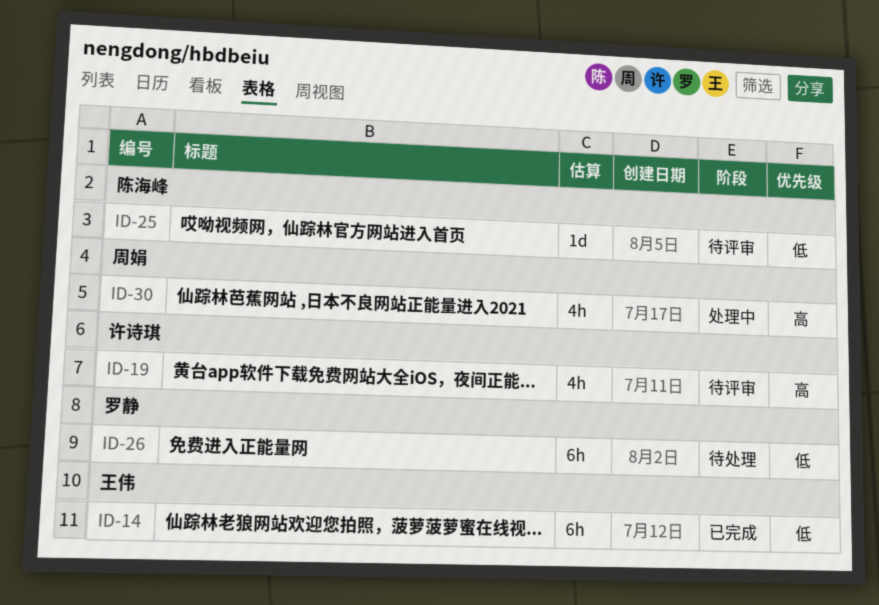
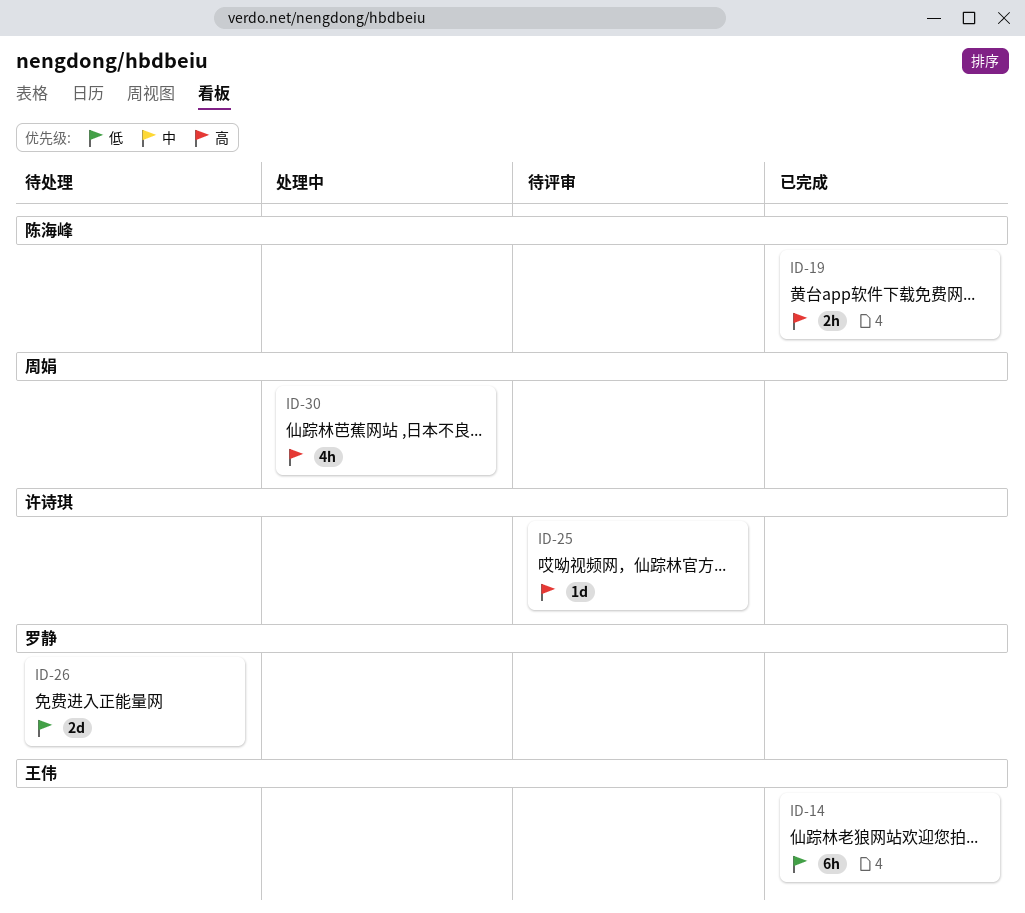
ID-19, status: 待评审 -> 已完成
ID-19, owner: 许诗琪 -> 陈海峰
ID-19, estimate: 4h -> 2h
ID-25, owner: 陈海峰 -> 许诗琪
ID-25, priority: 低 -> 高
ID-26, estimate: 6h -> 2d

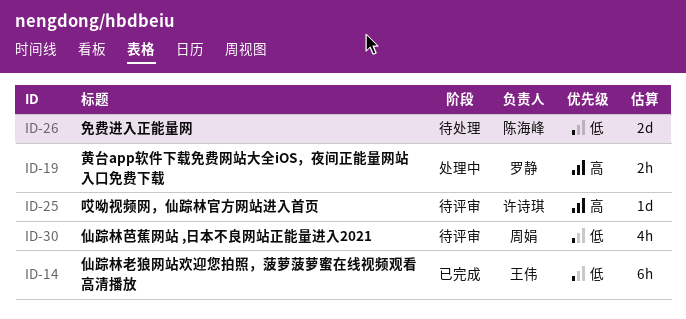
ID-19, status: 已完成 -> 处理中
ID-19, owner: 陈海峰 -> 罗静
ID-26, owner: 罗静 -> 陈海峰
ID-30, status: 处理中 -> 待评审
ID-30, priority: 高 -> 低

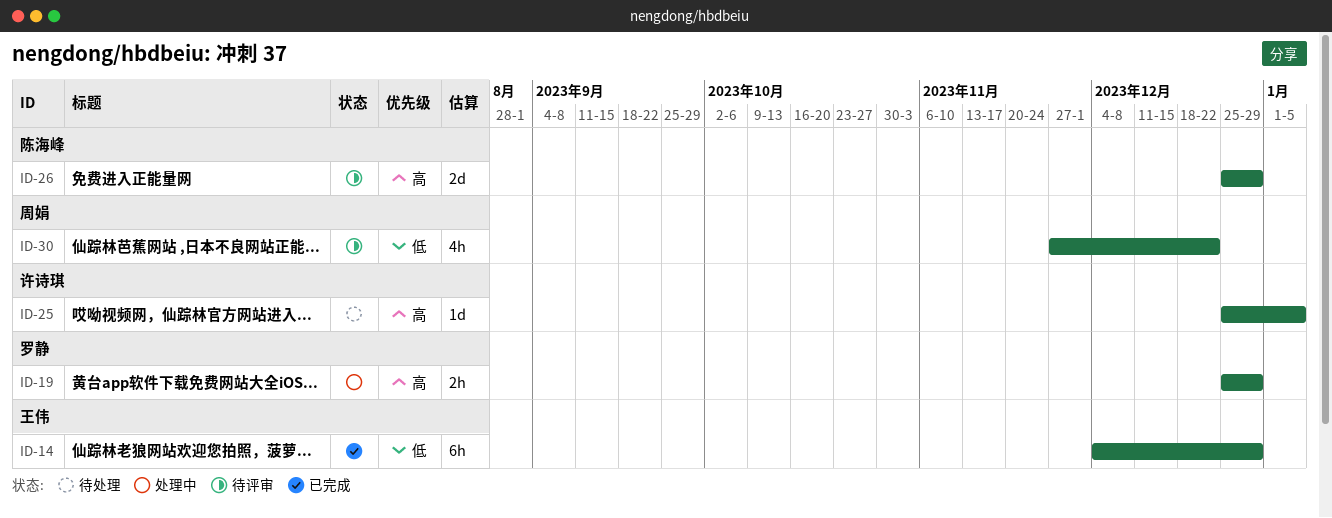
ID-25, status: 待评审 -> 待处理
ID-26, status: 待处理 -> 待评审
ID-26, priority: 低 -> 高

